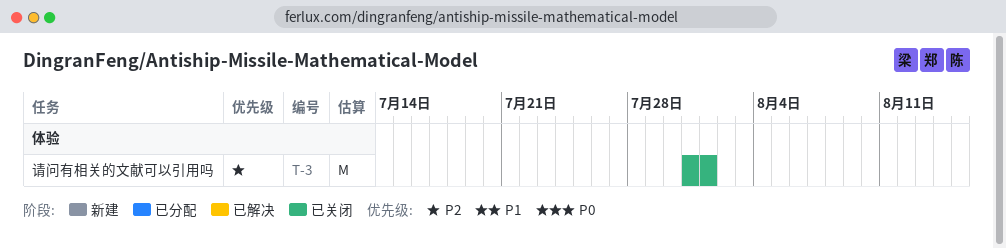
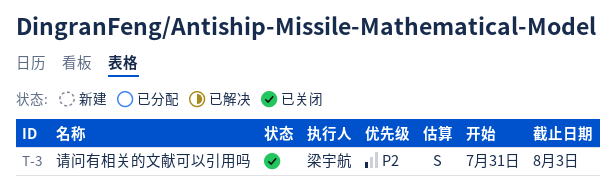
T-3, estimate: M -> S
T-3, due: Aug 1 -> Aug 3

